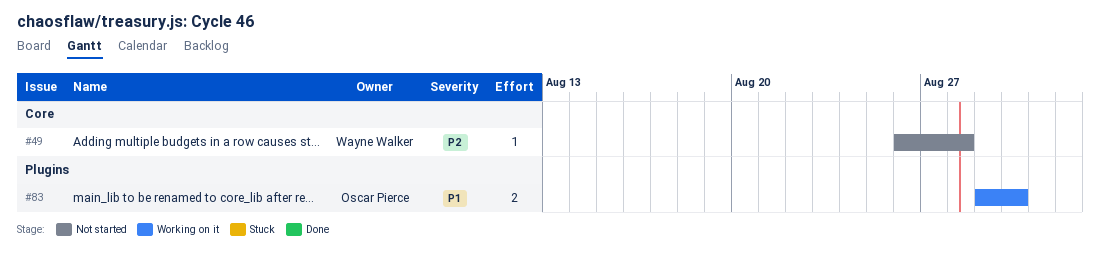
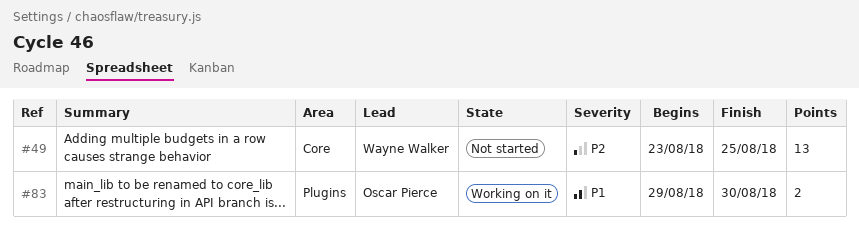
#49, estimate: 1 -> 13
#49, start: Aug 26 -> Aug 23
#49, due: Aug 28 -> Aug 25

